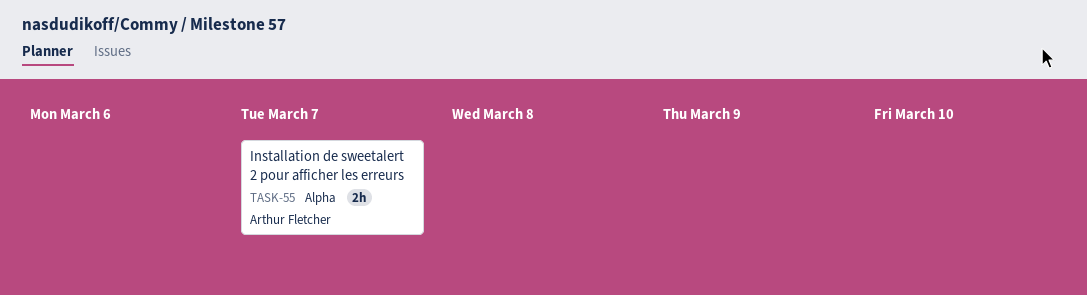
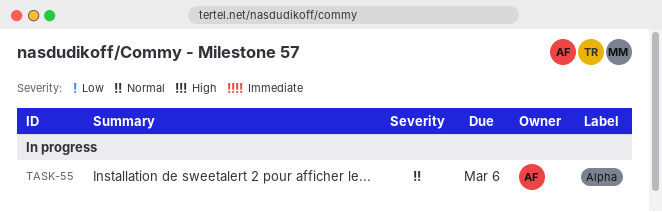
TASK-55, due: Mar 7 -> Mar 6

